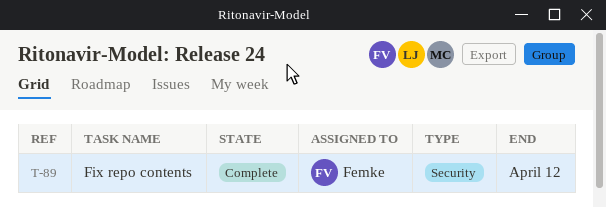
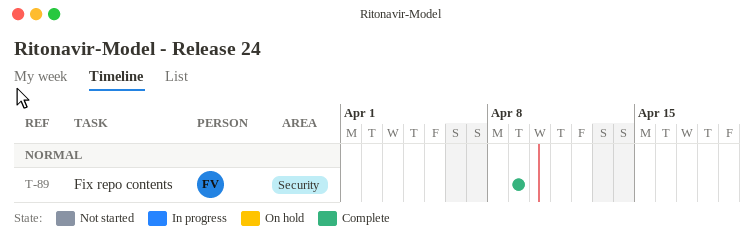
T-89, due: Apr 12 -> Apr 9

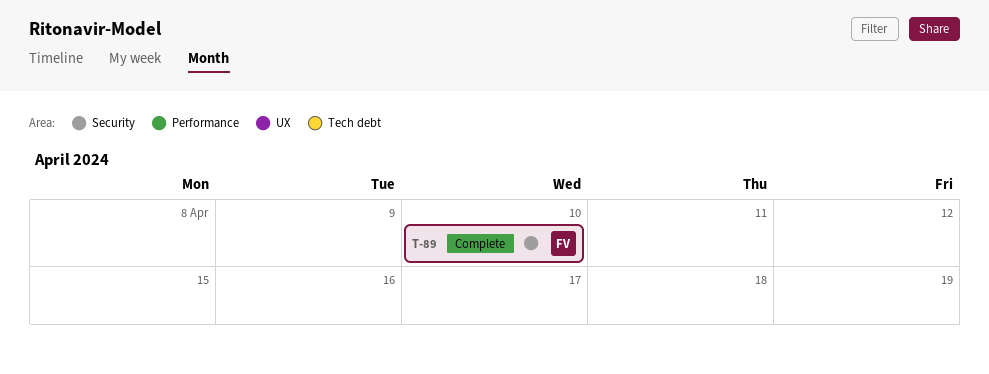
T-89, due: Apr 9 -> Apr 10

